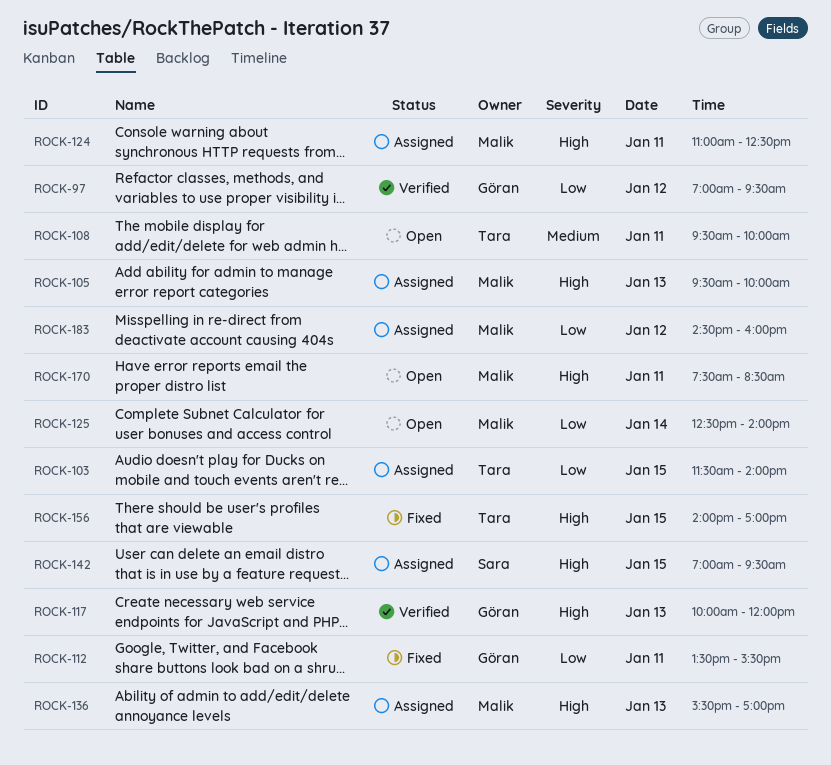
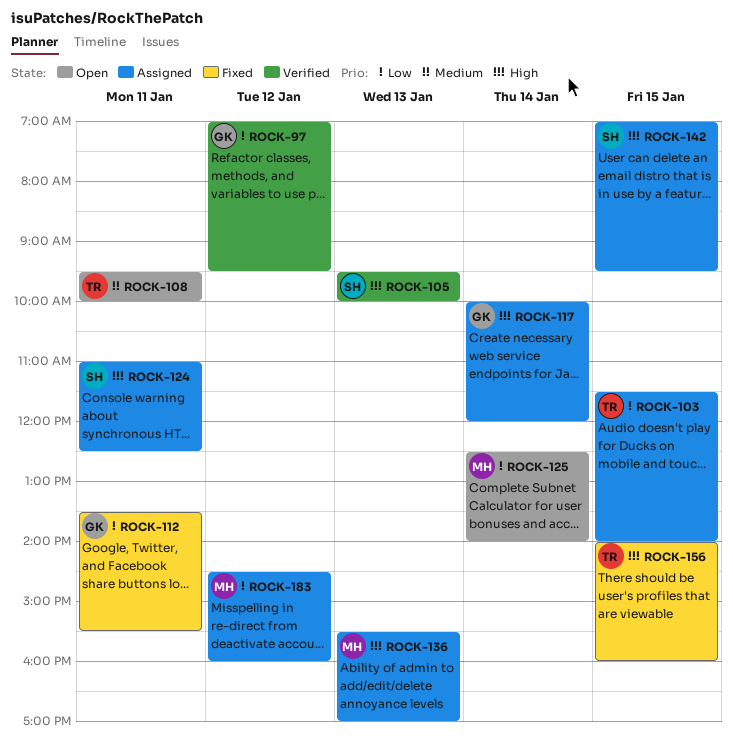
ROCK-105, status: Assigned -> Verified
ROCK-105, owner: Malik -> Sara
ROCK-117, status: Verified -> Assigned
ROCK-117, day: Jan 13 -> Jan 14
ROCK-124, owner: Malik -> Sara
ROCK-156, ends: 17:00 -> 16:00
ROCK-170: present -> none

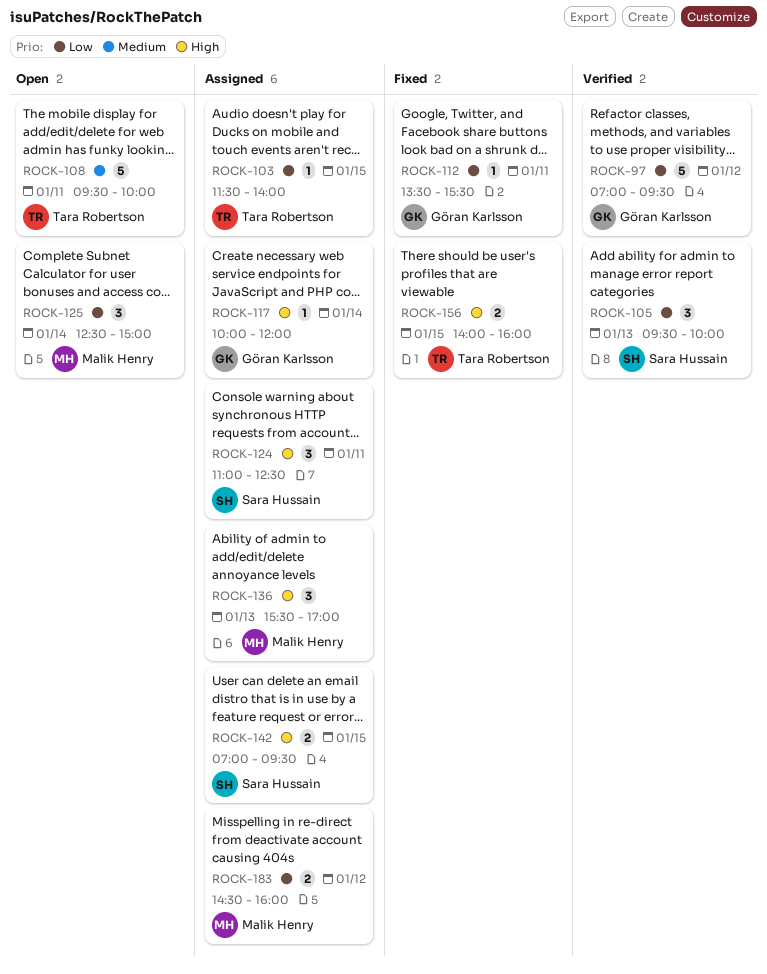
ROCK-105, priority: High -> Low
ROCK-125, ends: 14:00 -> 15:00

